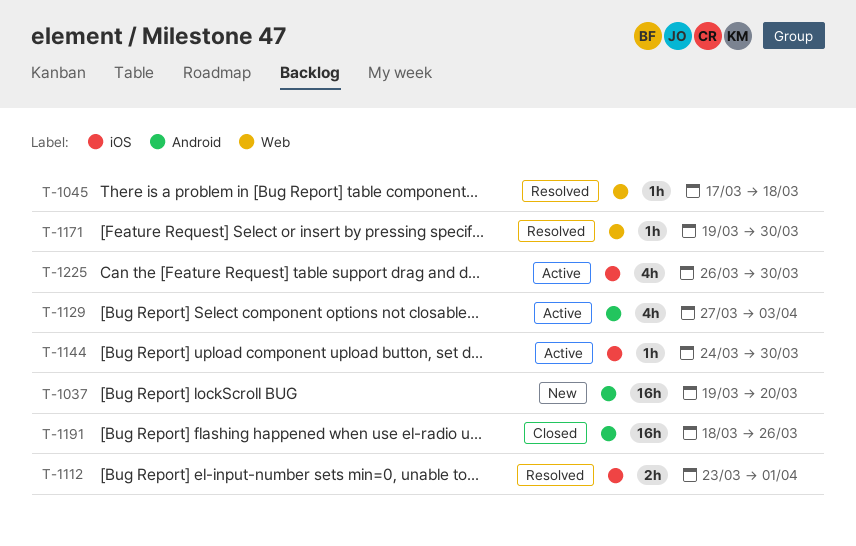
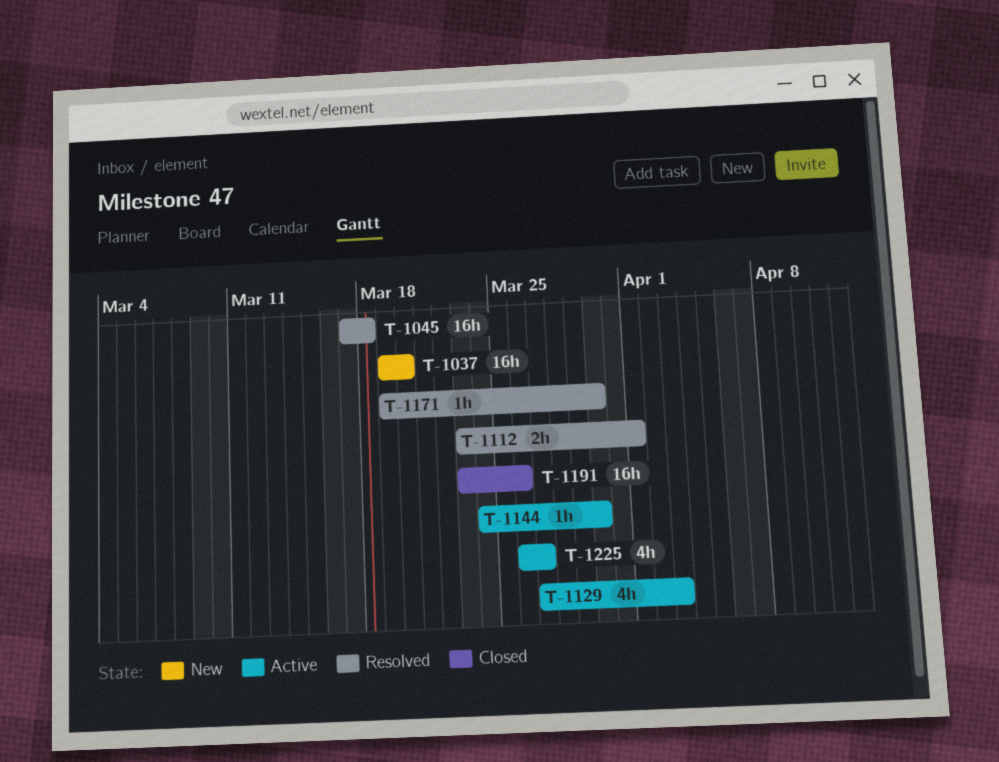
T-1045, estimate: 1h -> 16h
T-1191, start: Mar 18 -> Mar 23
T-1225, due: Mar 30 -> Mar 27

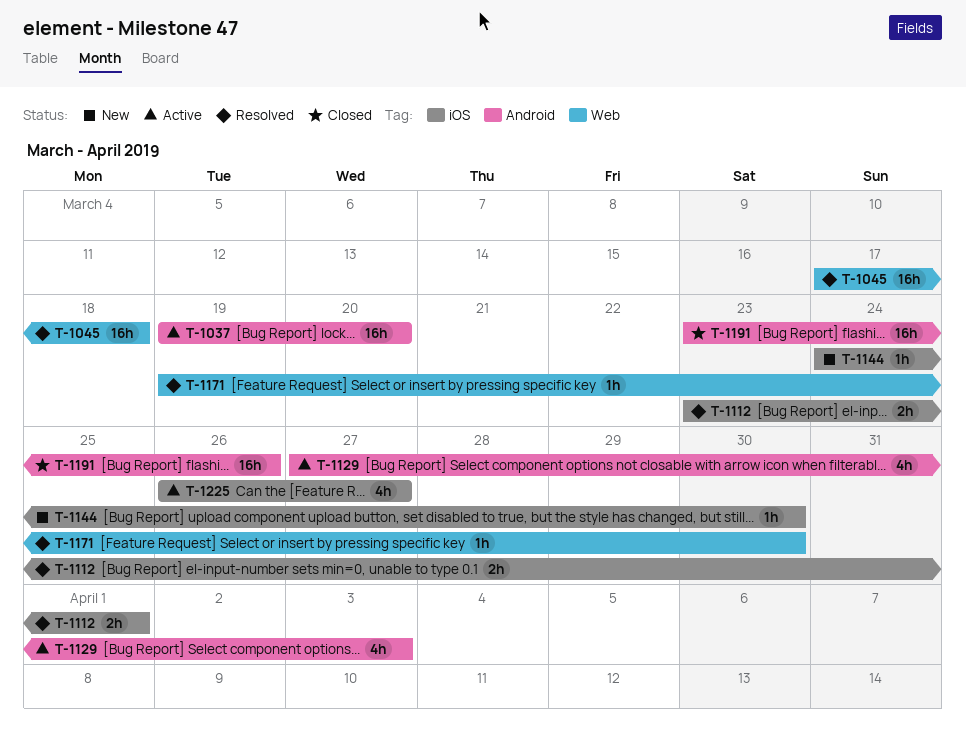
T-1037, status: New -> Active
T-1144, status: Active -> New

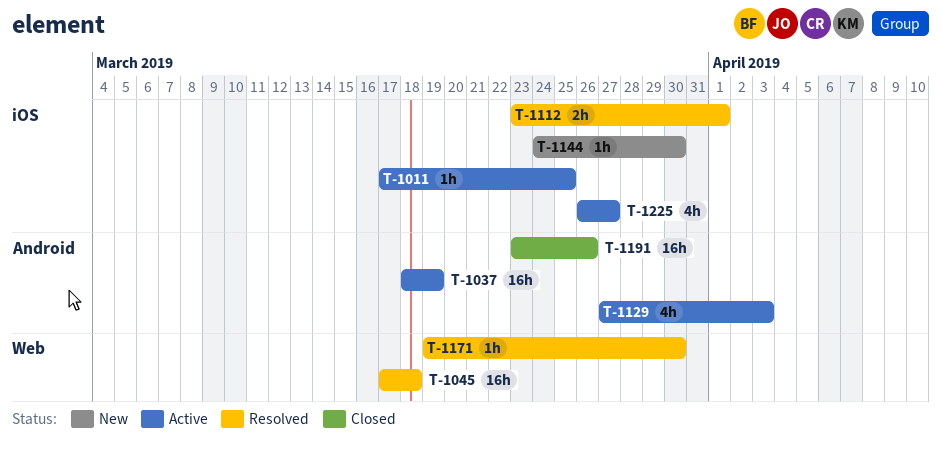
T-1011: none -> present
T-1037, start: Mar 19 -> Mar 18
T-1037, due: Mar 20 -> Mar 19

